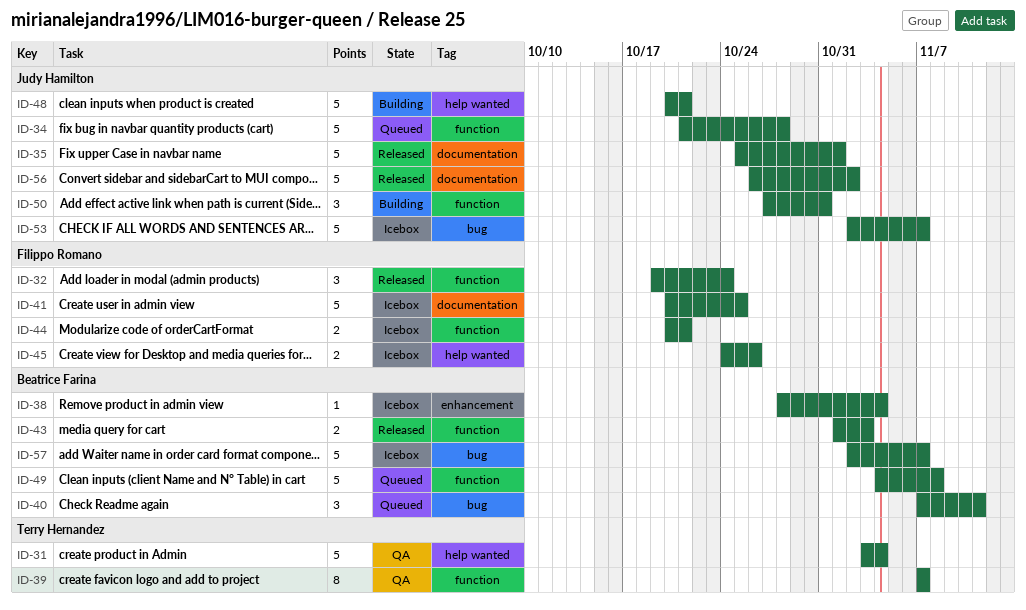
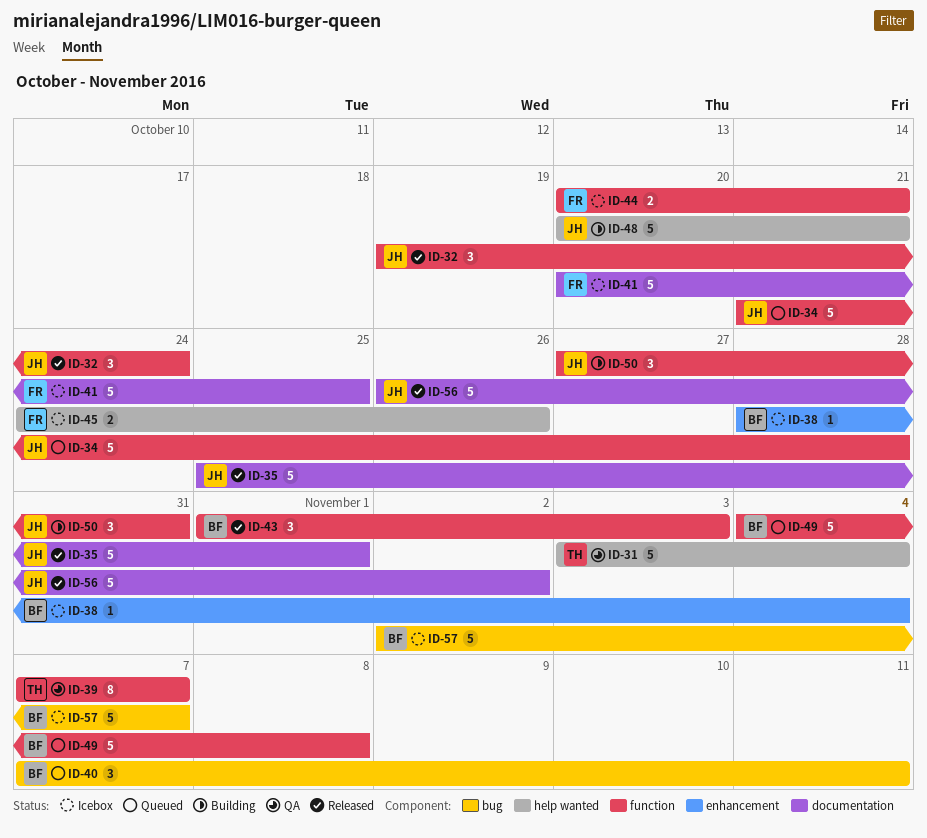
ID-32, owner: Filippo Romano -> Judy Hamilton
ID-43, estimate: 2 -> 3
ID-53: present -> none

